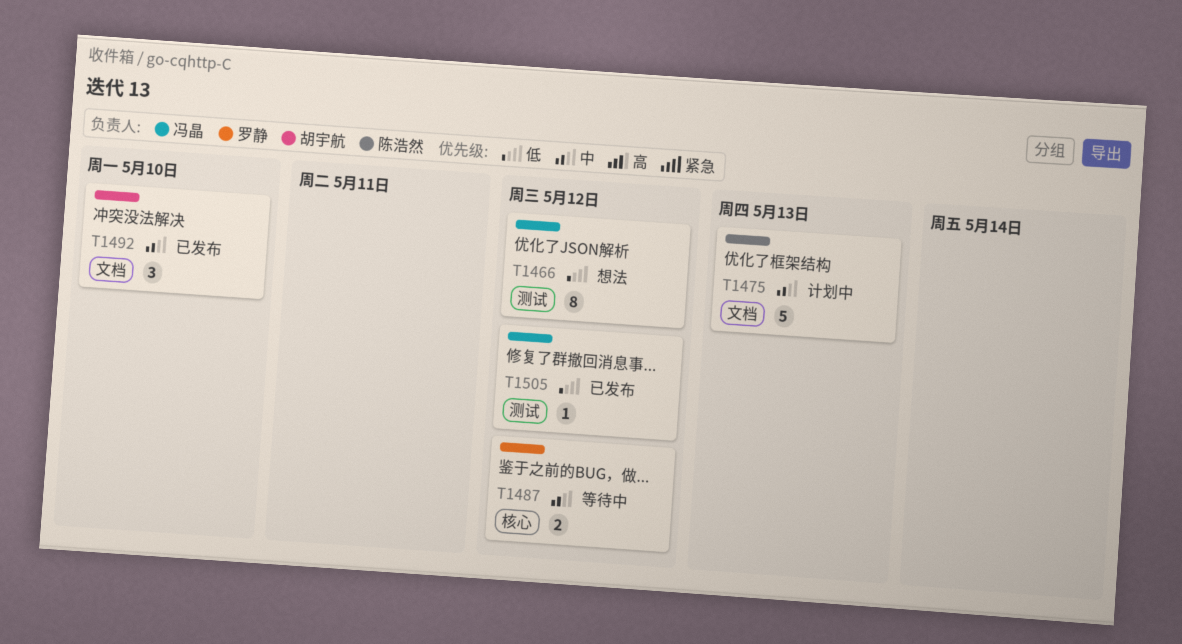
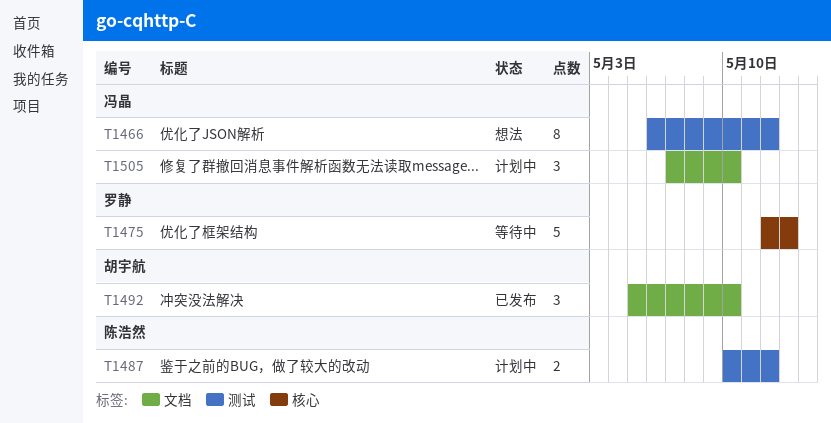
T1475, status: 计划中 -> 等待中
T1475, owner: 陈浩然 -> 罗静
T1475, label: 文档 -> 核心
T1487, status: 等待中 -> 计划中
T1487, owner: 罗静 -> 陈浩然
T1487, label: 核心 -> 测试
T1505, status: 已发布 -> 计划中
T1505, label: 测试 -> 文档
T1505, estimate: 1 -> 3
T1505, due: May 12 -> May 10

